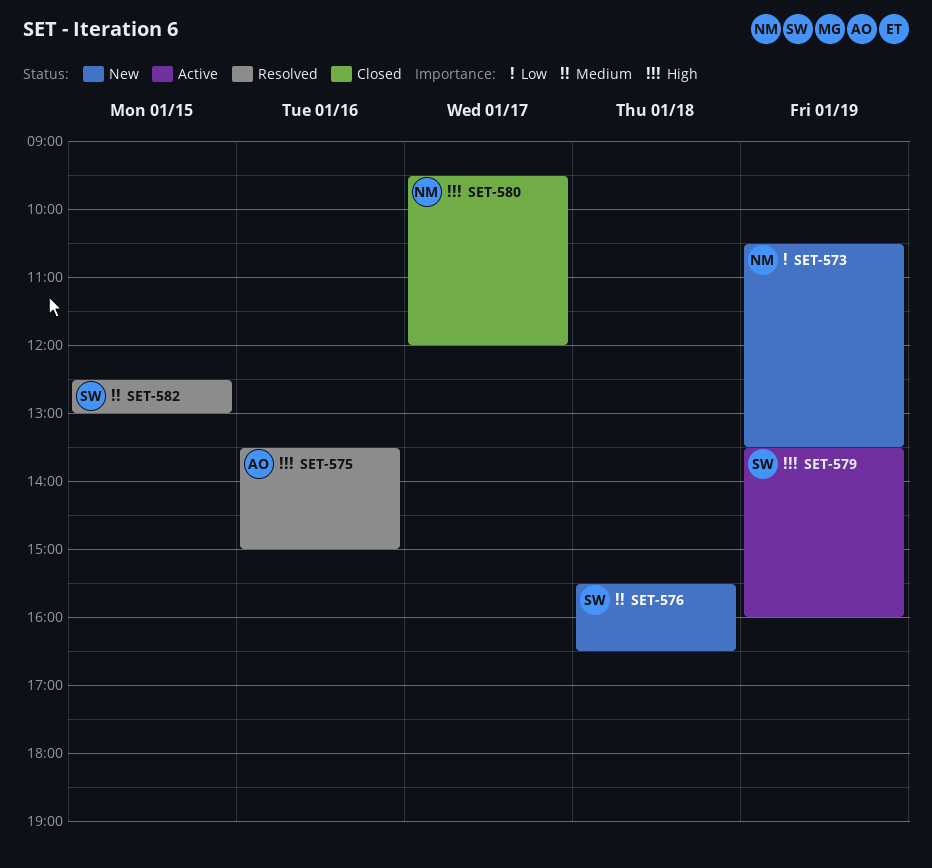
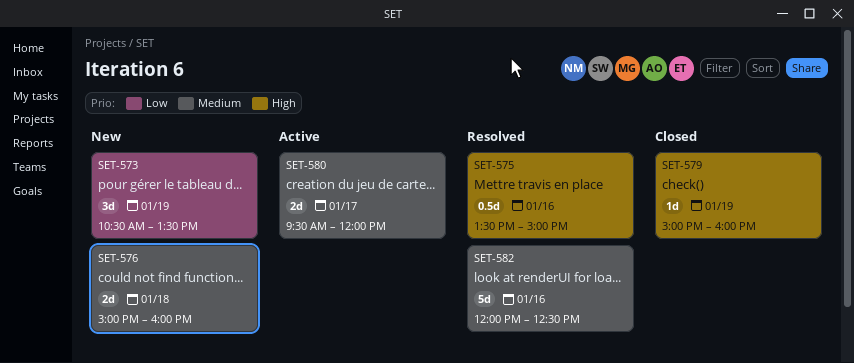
SET-576, begins: 15:30 -> 15:00
SET-576, ends: 16:30 -> 16:00
SET-579, status: Active -> Closed
SET-579, begins: 13:30 -> 15:00
SET-580, status: Closed -> Active
SET-580, priority: High -> Medium
SET-582, day: Jan 15 -> Jan 16
SET-582, begins: 12:30 -> 12:00
SET-582, ends: 13:00 -> 12:30

